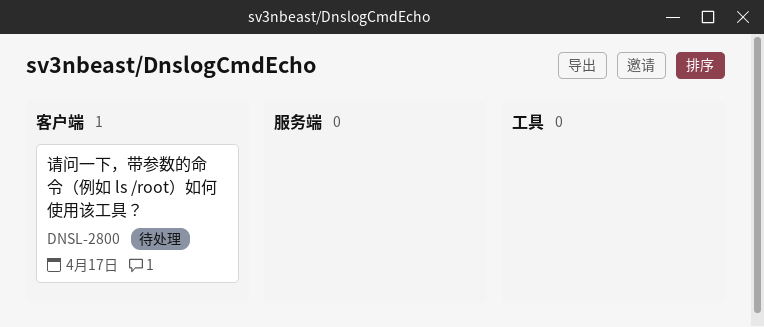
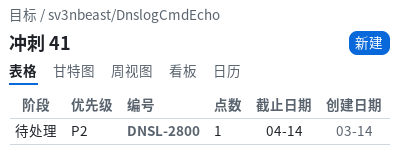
DNSL-2800, due: Apr 17 -> Apr 14

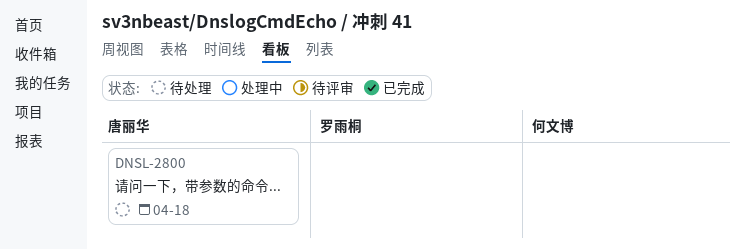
DNSL-2800, due: Apr 14 -> Apr 18

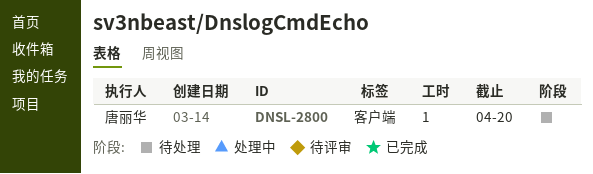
DNSL-2800, due: Apr 18 -> Apr 20

